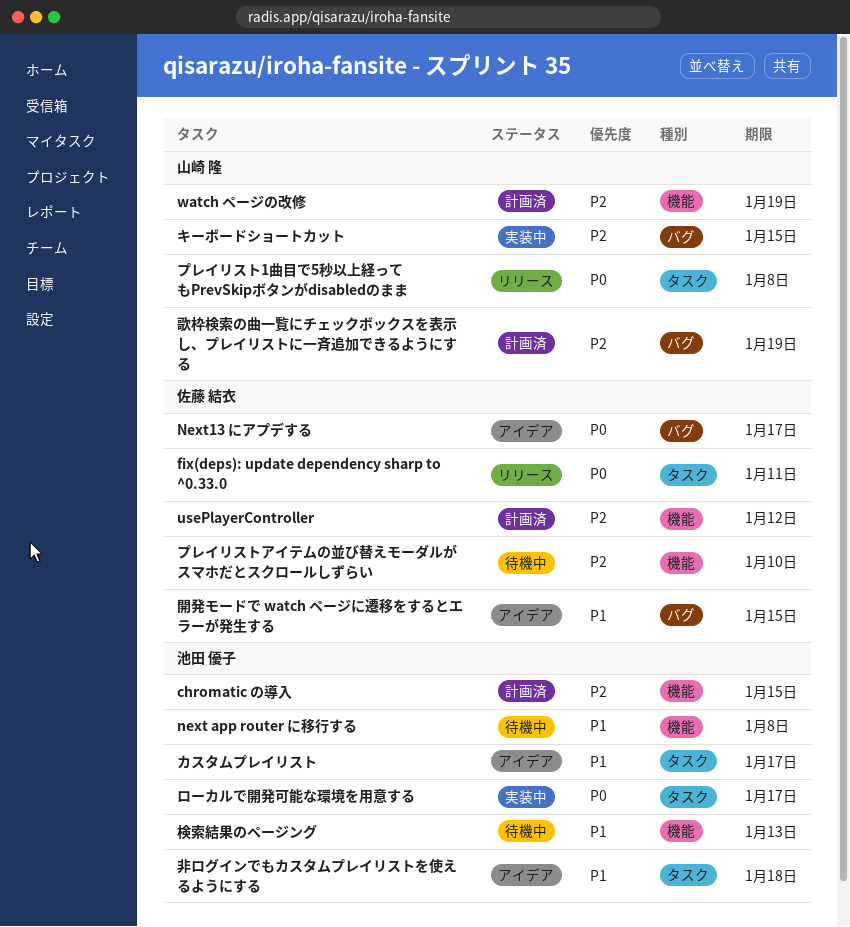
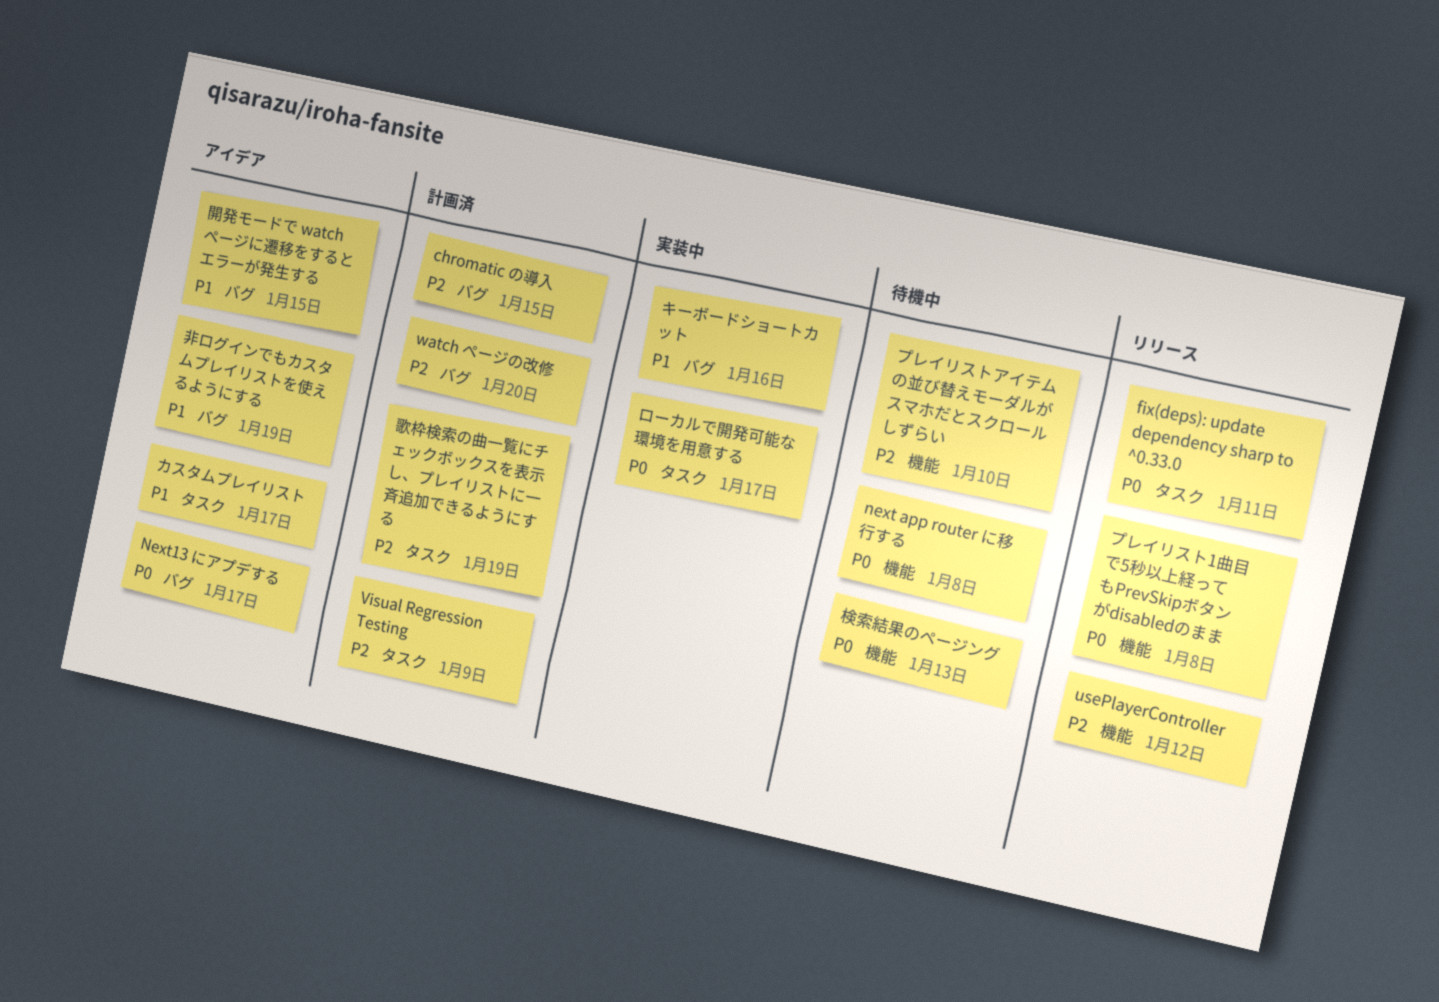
chromatic の導入, label: 機能 -> バグ
next app router に移行する, priority: P1 -> P0
usePlayerController, status: 計画済 -> リリース
Visual Regression Testing: none -> present
watch ページの改修, label: 機能 -> バグ
watch ページの改修, due: Jan 19 -> Jan 20
キーボードショートカット, priority: P2 -> P1
キーボードショートカット, due: Jan 15 -> Jan 16
プレイリスト1曲目で5秒以上経ってもPrevSkipボタンがdisabledのまま, label: タスク -> 機能
検索結果のページング, priority: P1 -> P0
歌枠検索の曲一覧にチェックボックスを表示し、プレイリストに一斉追加できるようにする, label: バグ -> タスク
非ログインでもカスタムプレイリストを使えるようにする, label: タスク -> バグ
非ログインでもカスタムプレイリストを使えるようにする, due: Jan 18 -> Jan 19

